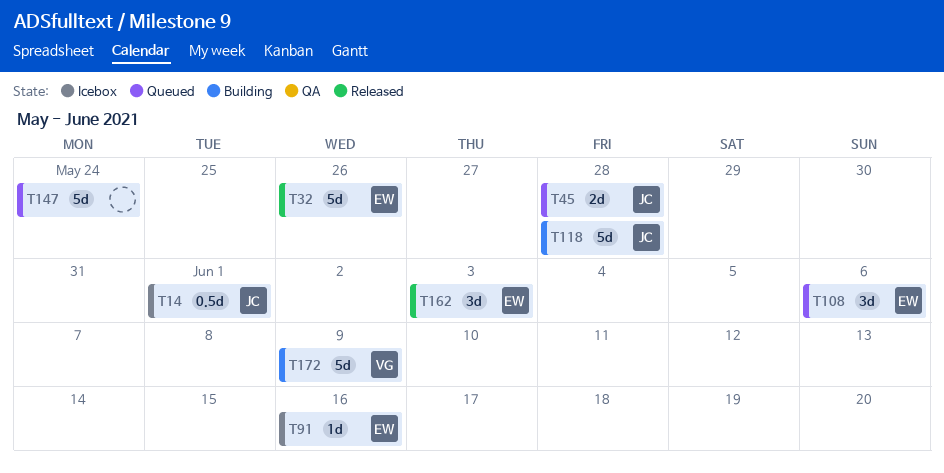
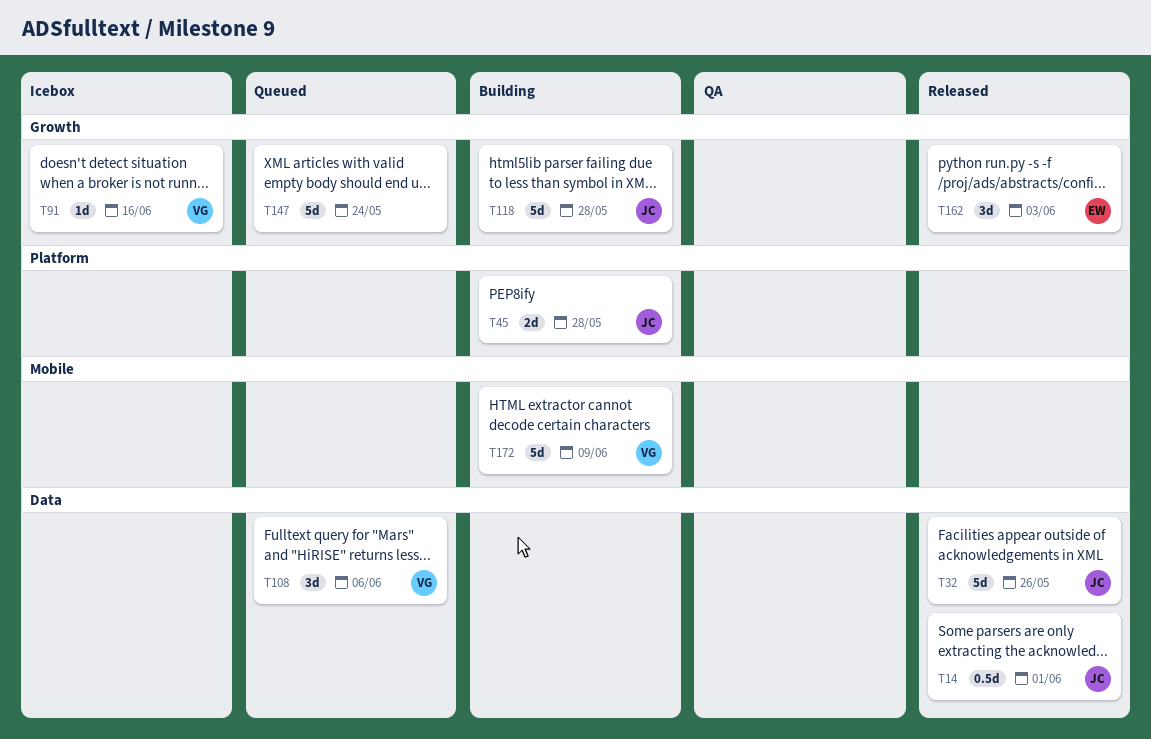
T14, status: Icebox -> Released
T32, owner: EW -> JC
T45, status: Queued -> Building
T91, owner: EW -> VG
T108, owner: EW -> VG

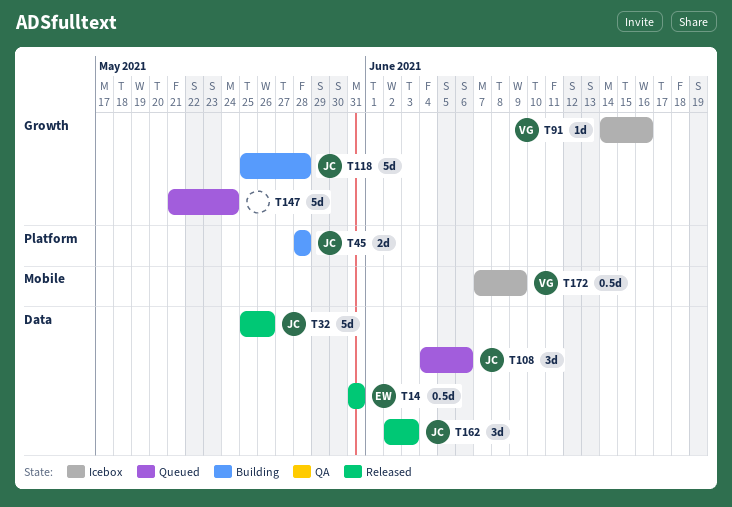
T14, owner: JC -> EW
T14, due: Jun 1 -> May 31
T108, owner: VG -> JC
T162, owner: EW -> JC
T162, label: Growth -> Data
T172, status: Building -> Icebox
T172, estimate: 5d -> 0.5d

